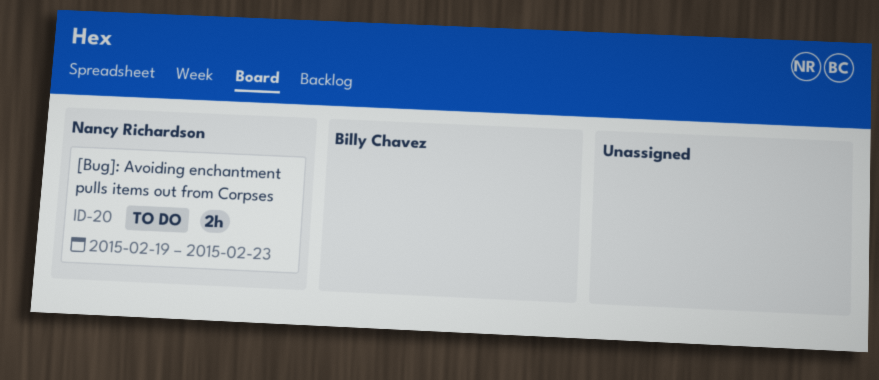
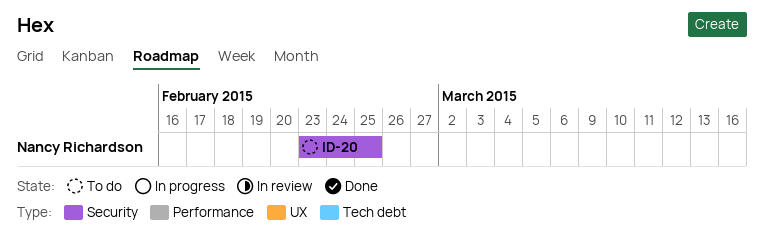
ID-20, start: Feb 19 -> Feb 23
ID-20, due: Feb 23 -> Feb 25

